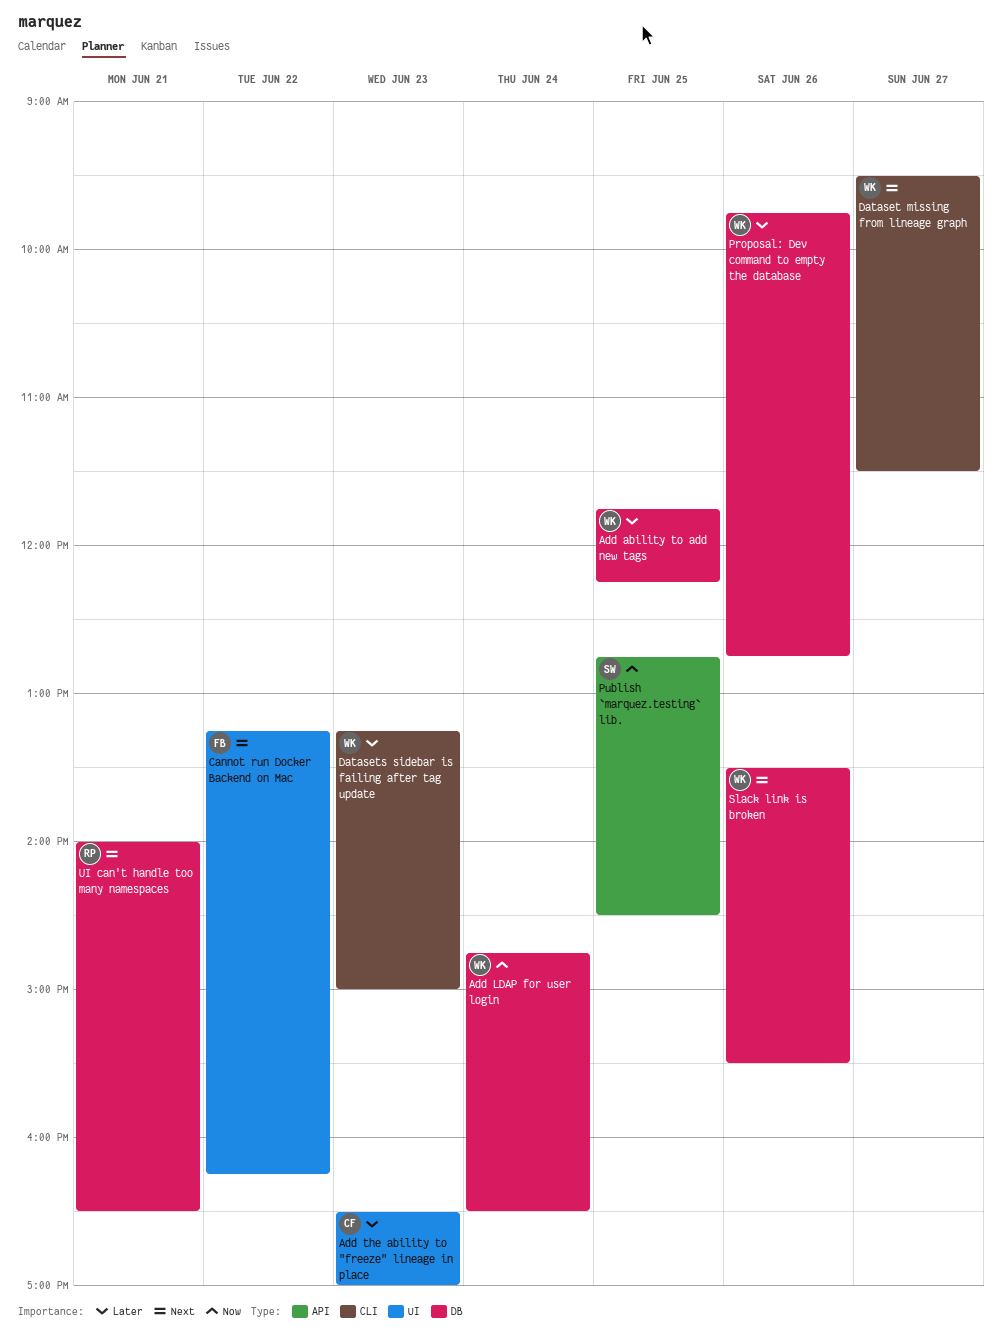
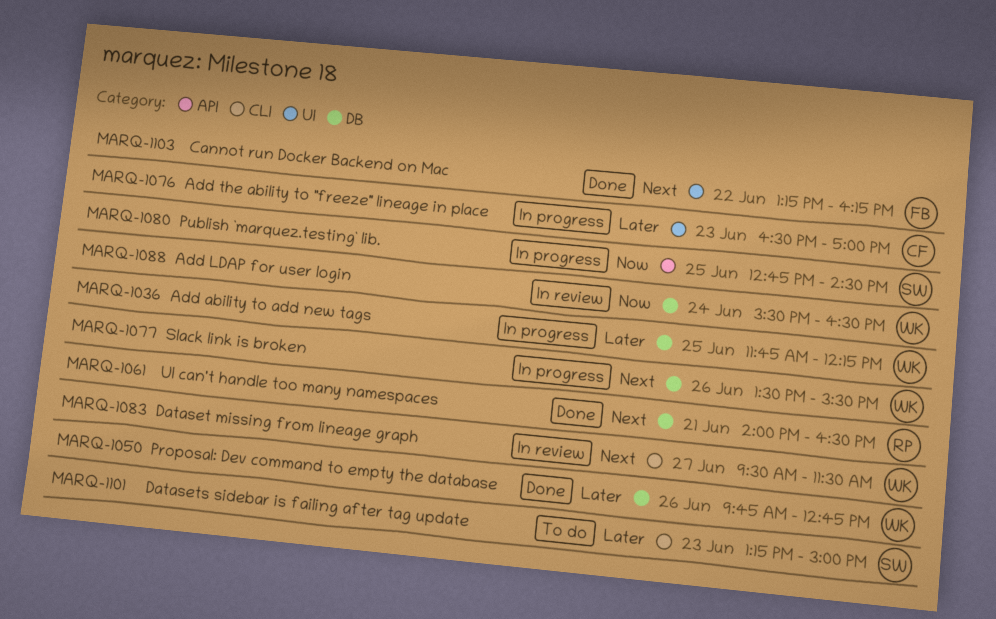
Add LDAP for user login, begins: 14:45 -> 15:30
Datasets sidebar is failing after tag update, owner: WK -> SW

